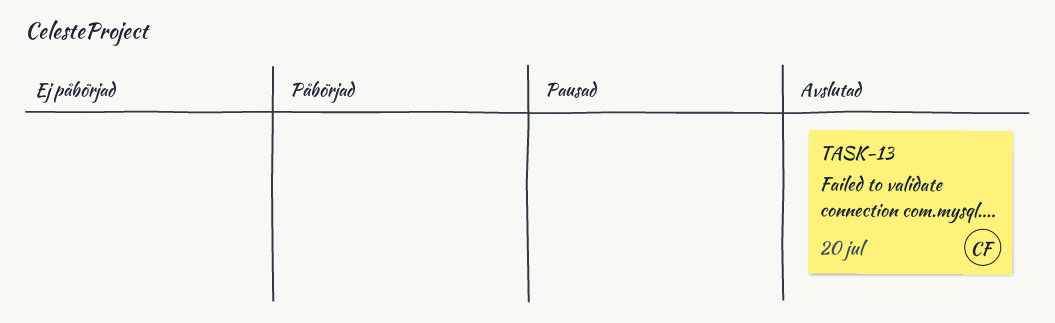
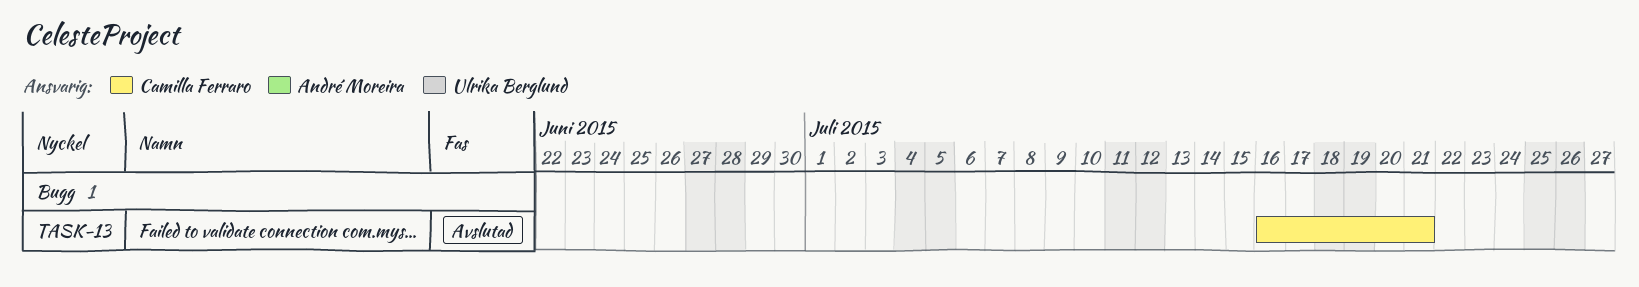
TASK-13, due: Jul 20 -> Jul 21

